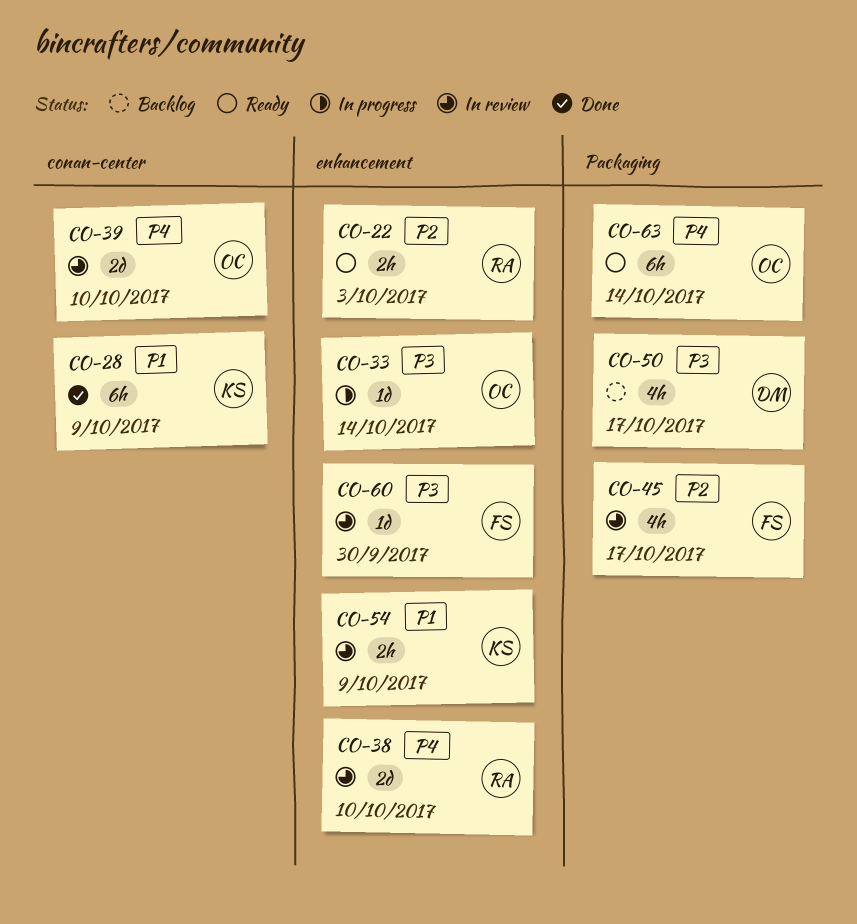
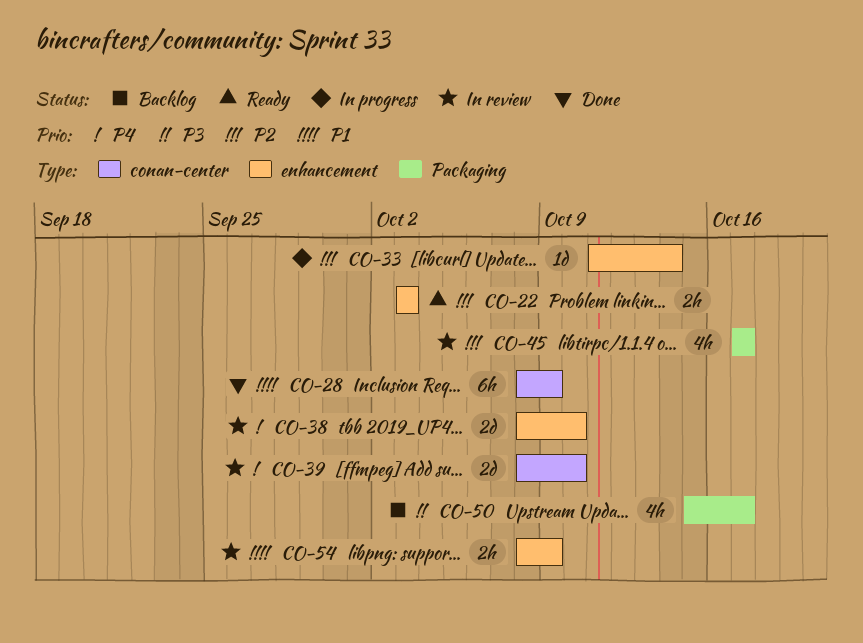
CO-33, priority: P3 -> P2
CO-60: present -> none
CO-63: present -> none

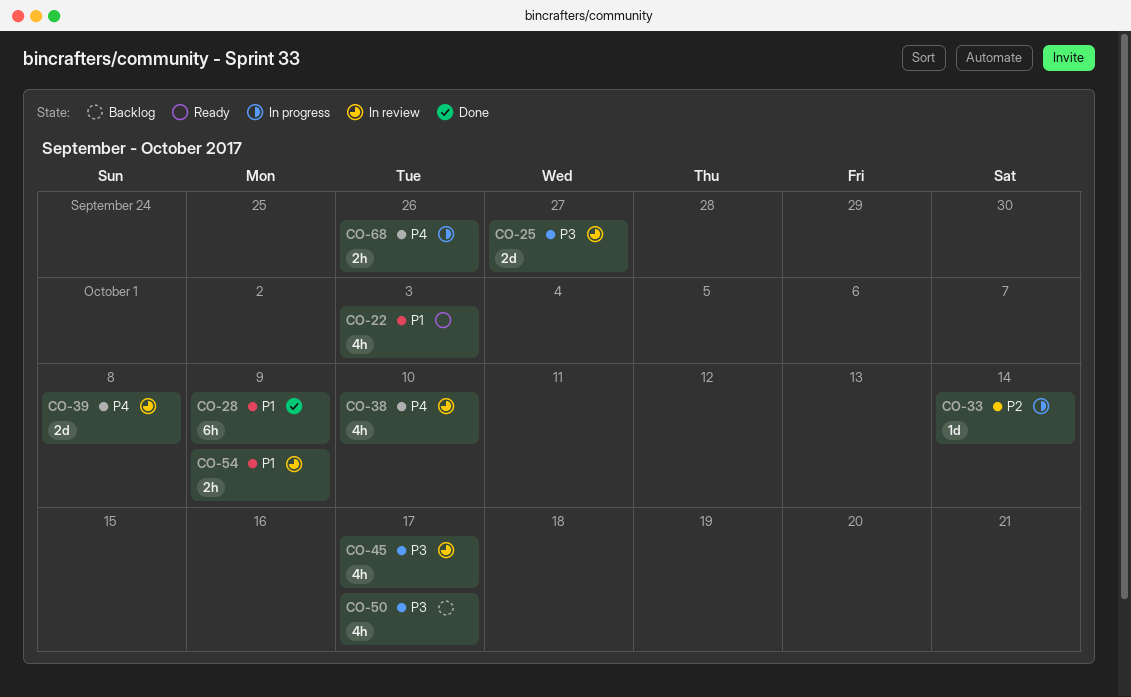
CO-22, priority: P2 -> P1
CO-22, estimate: 2h -> 4h
CO-25: none -> present
CO-38, estimate: 2d -> 4h
CO-39, due: Oct 10 -> Oct 8
CO-45, priority: P2 -> P3
CO-68: none -> present

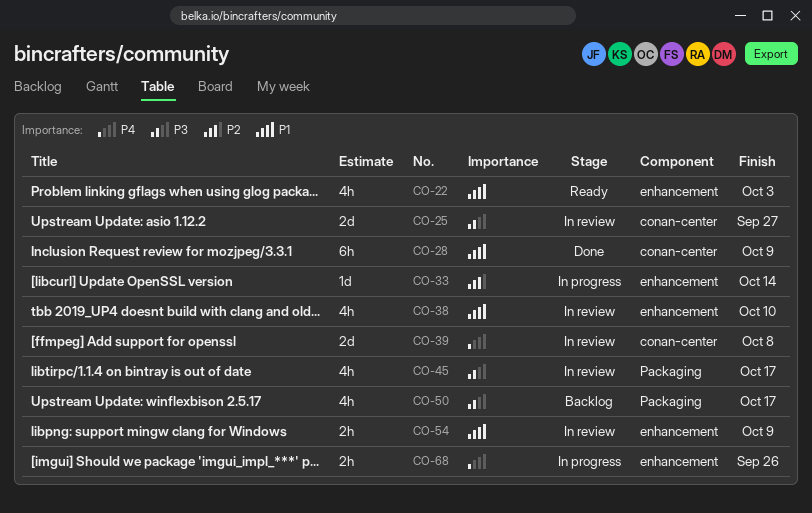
CO-38, priority: P4 -> P1

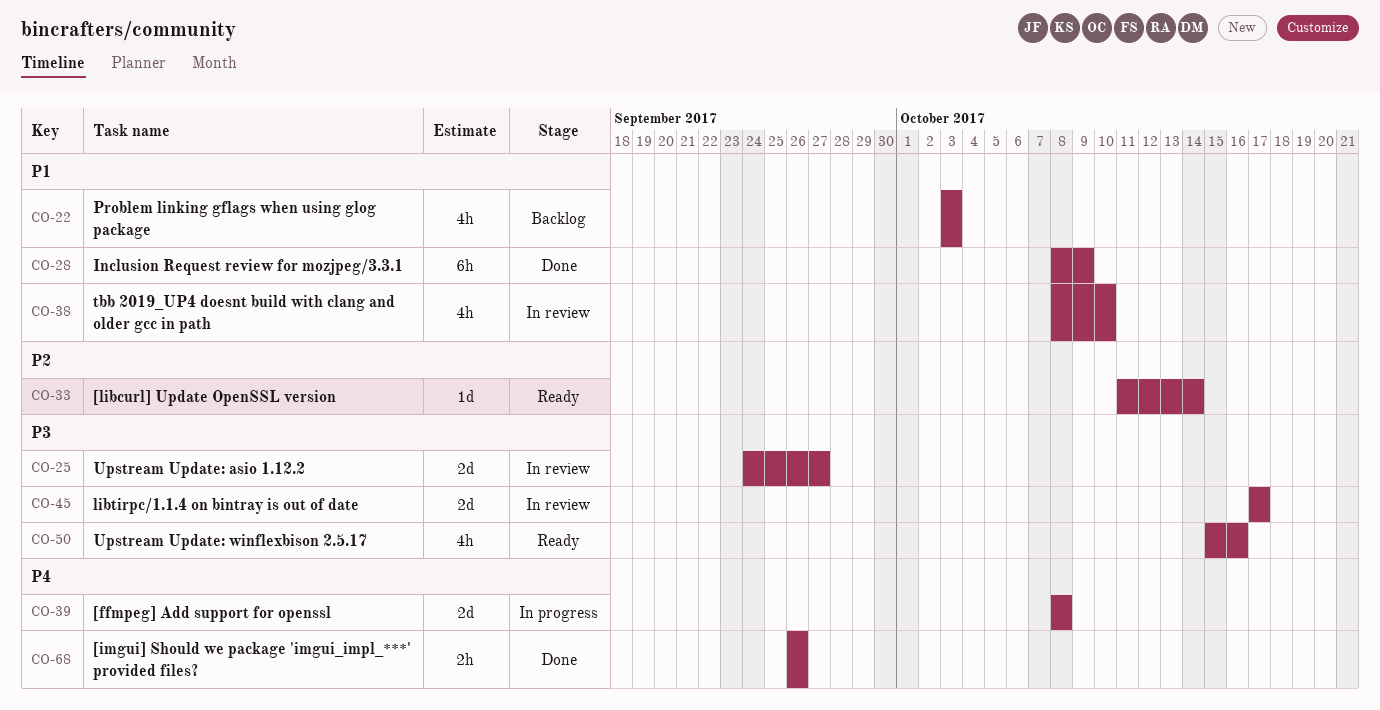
CO-22, status: Ready -> Backlog
CO-33, status: In progress -> Ready
CO-39, status: In review -> In progress
CO-45, estimate: 4h -> 2d
CO-50, status: Backlog -> Ready
CO-50, due: Oct 17 -> Oct 16
CO-54: present -> none
CO-68, status: In progress -> Done

